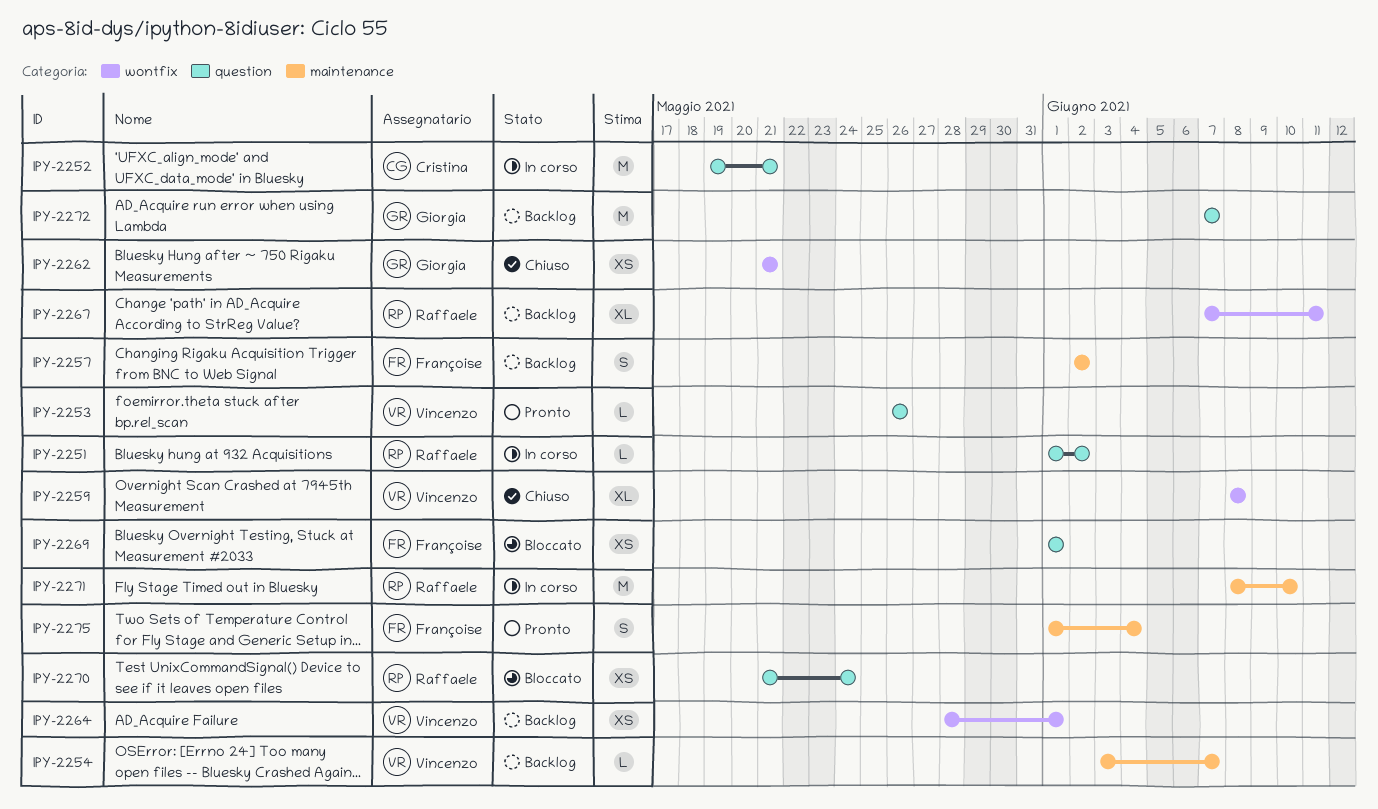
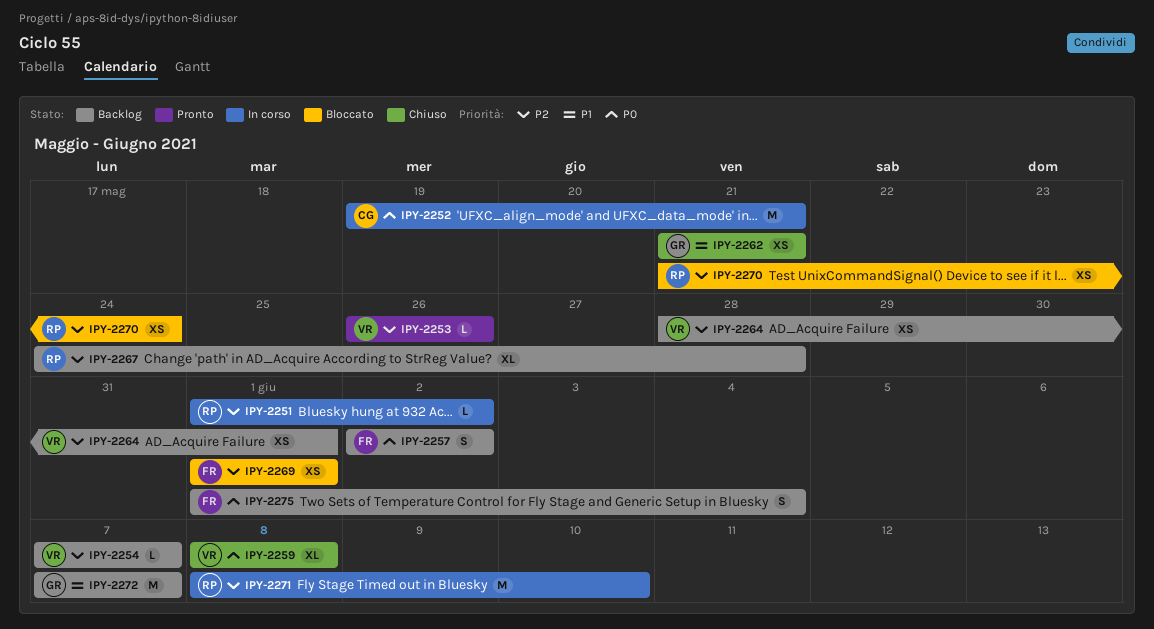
IPY-2254, start: Jun 3 -> Jun 7
IPY-2267, start: Jun 7 -> May 24
IPY-2267, due: Jun 11 -> May 28
IPY-2275, status: Pronto -> Backlog

